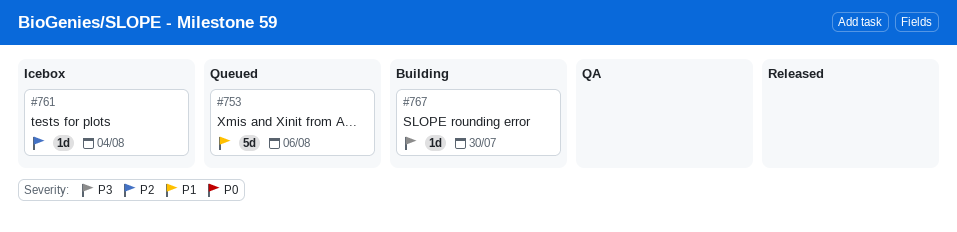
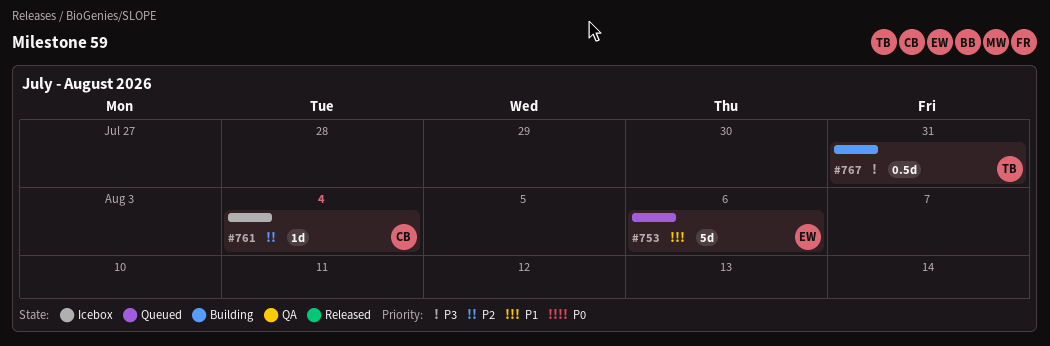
#767, estimate: 1d -> 0.5d
#767, due: Jul 30 -> Jul 31

